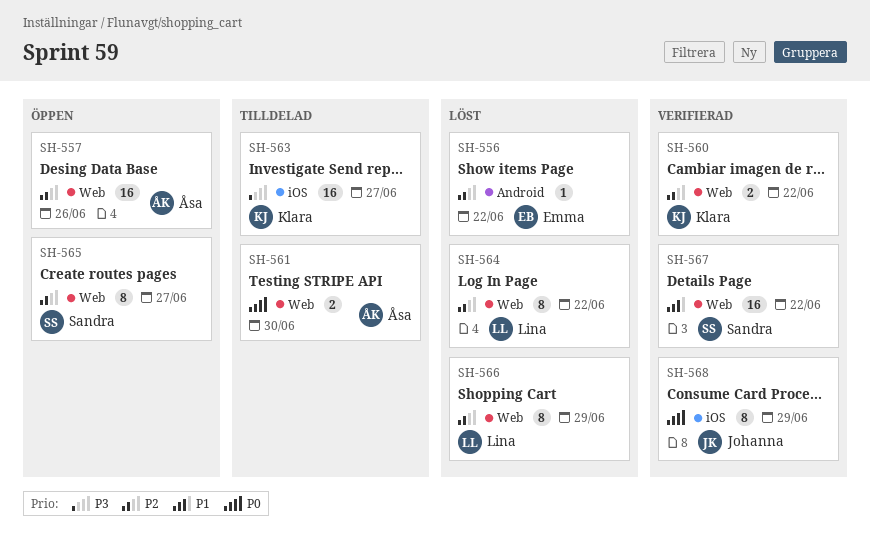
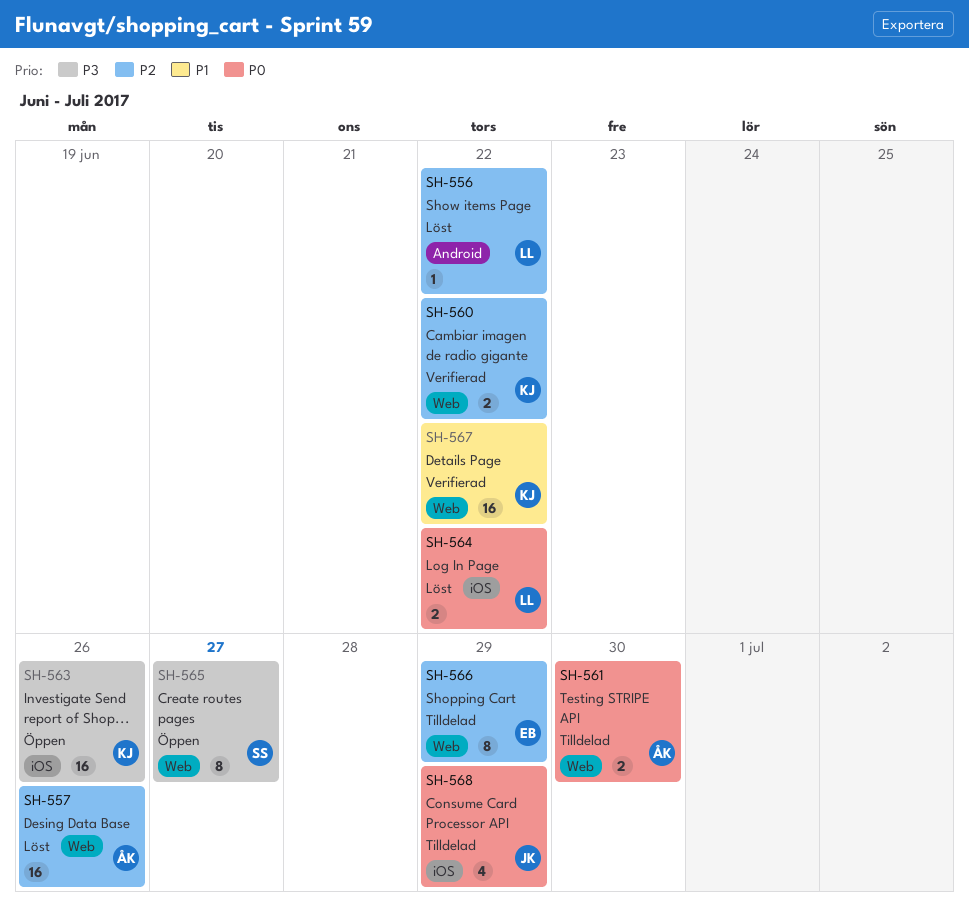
SH-556, owner: Emma -> Lina
SH-557, status: Öppen -> Löst
SH-563, status: Tilldelad -> Öppen
SH-563, due: Jun 27 -> Jun 26
SH-564, priority: P2 -> P0
SH-564, label: Web -> iOS
SH-564, estimate: 8 -> 2
SH-565, priority: P2 -> P3
SH-566, status: Löst -> Tilldelad
SH-566, owner: Lina -> Emma
SH-567, owner: Sandra -> Klara
SH-568, status: Verifierad -> Tilldelad
SH-568, estimate: 8 -> 4

